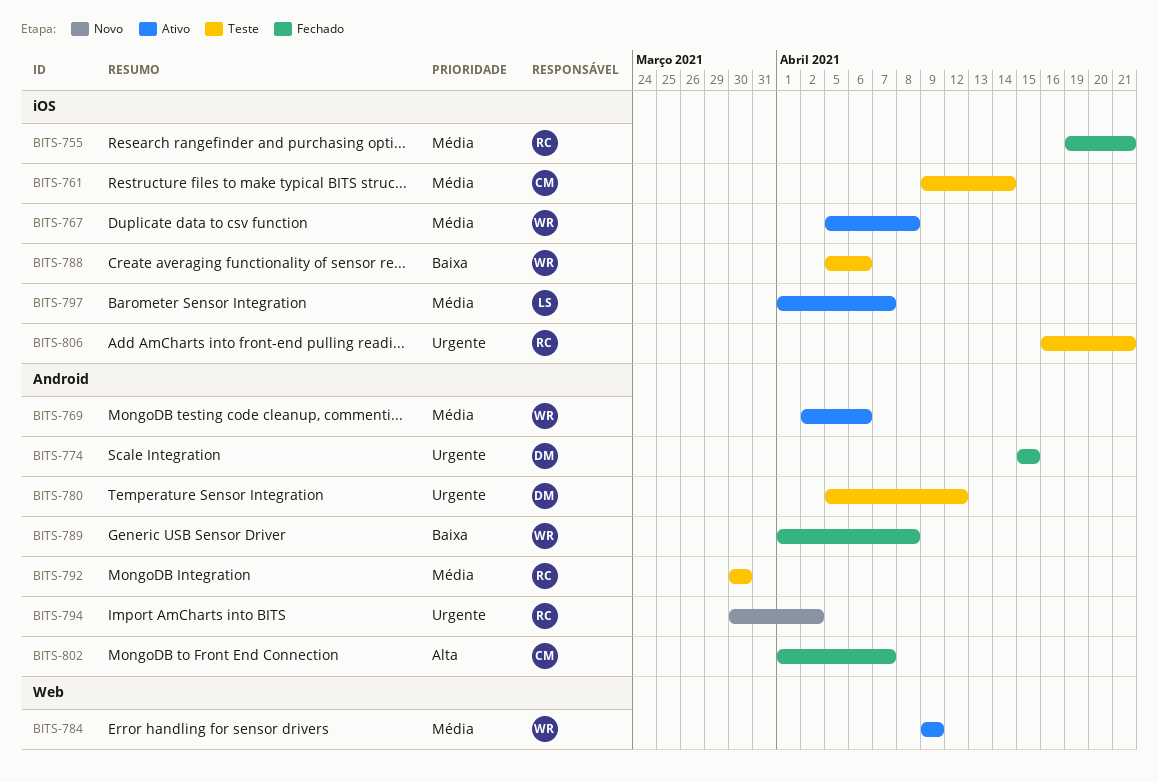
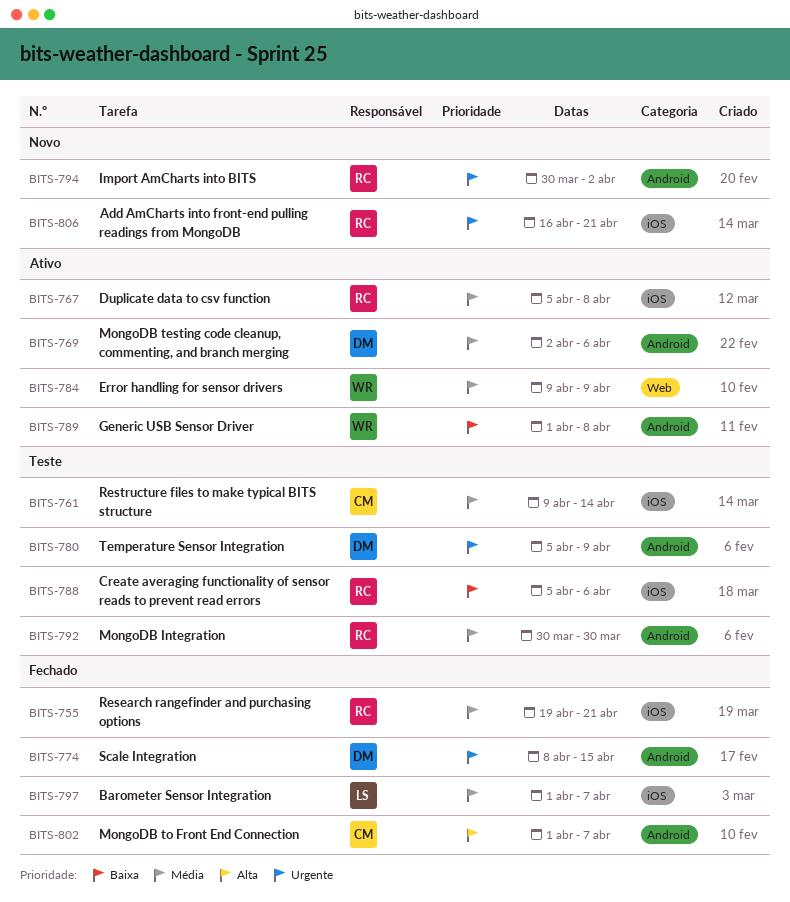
BITS-767, owner: WR -> RC
BITS-769, owner: WR -> DM
BITS-774, start: Apr 15 -> Apr 8
BITS-780, due: Apr 12 -> Apr 9
BITS-788, owner: WR -> RC
BITS-789, status: Fechado -> Ativo
BITS-797, status: Ativo -> Fechado
BITS-806, status: Teste -> Novo

